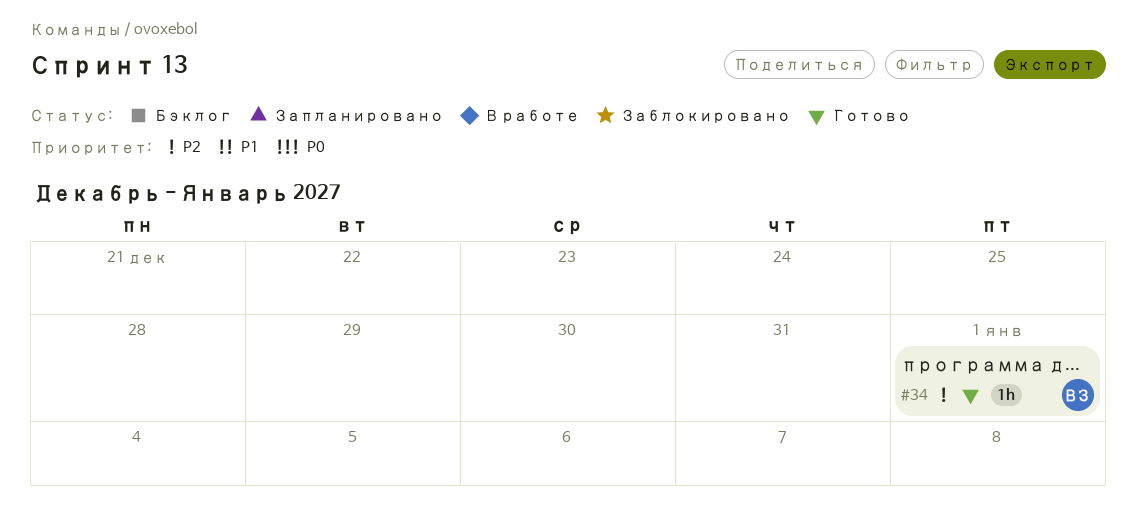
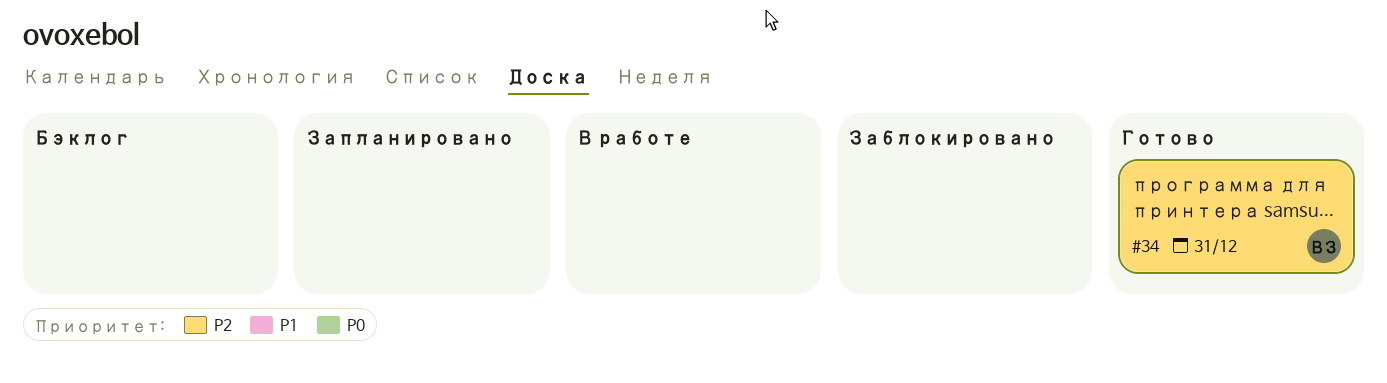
#34, due: Jan 1 -> Dec 31

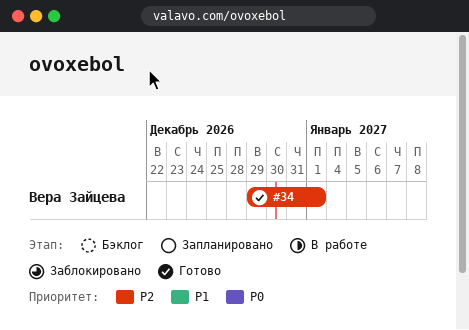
#34, due: Dec 31 -> Jan 1

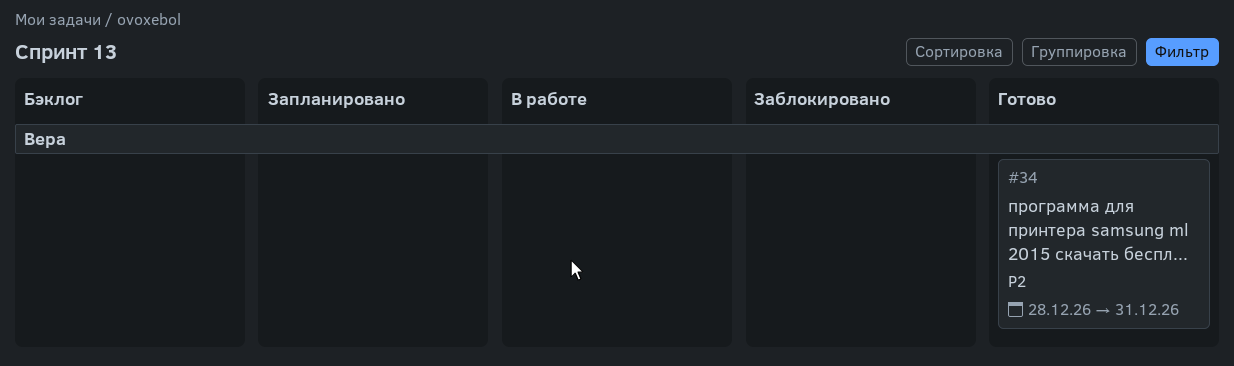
#34, start: Dec 29 -> Dec 28
#34, due: Jan 1 -> Dec 31

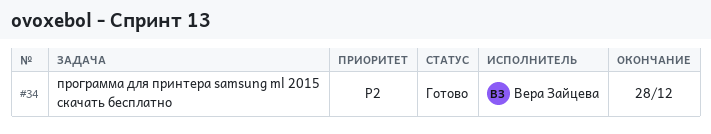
#34, due: Dec 31 -> Dec 28

